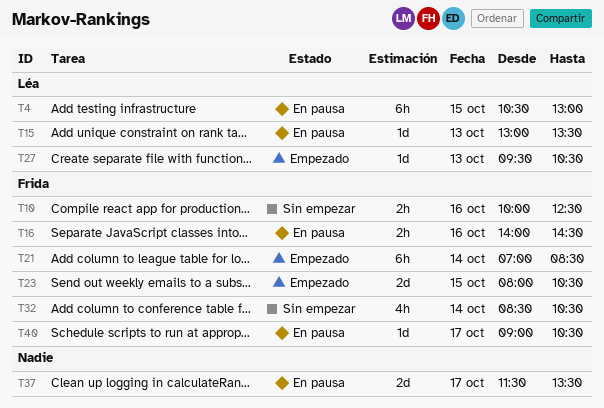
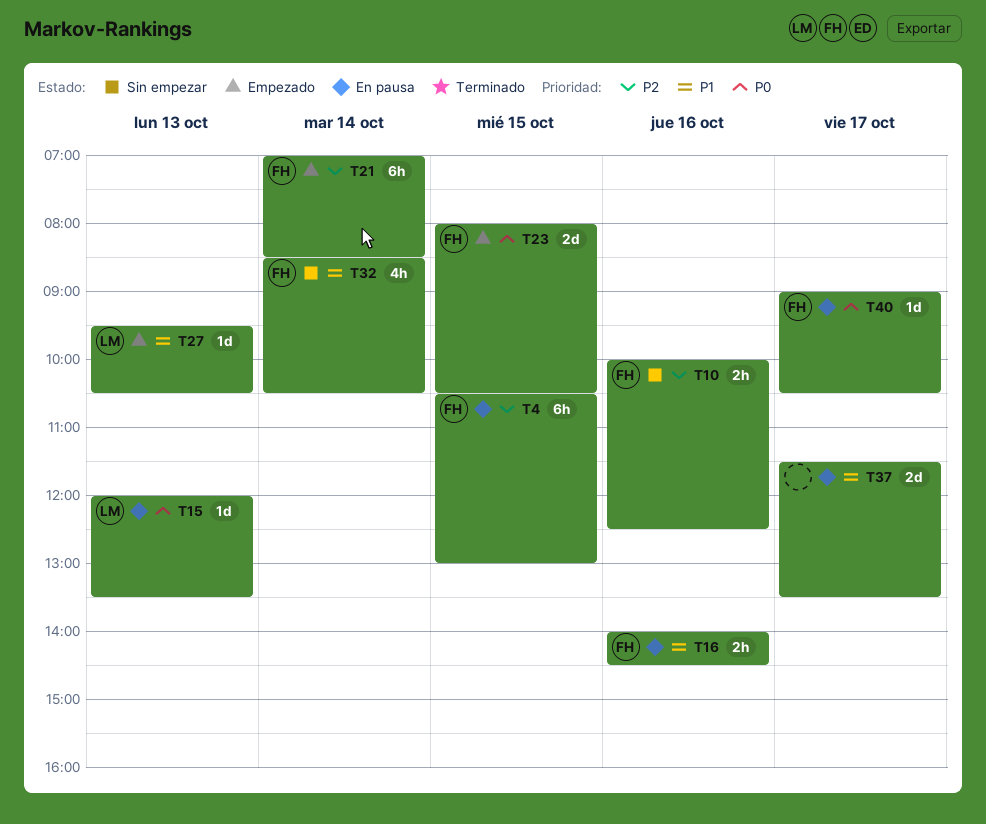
T4, owner: Léa -> Frida
T15, begins: 13:00 -> 12:00

